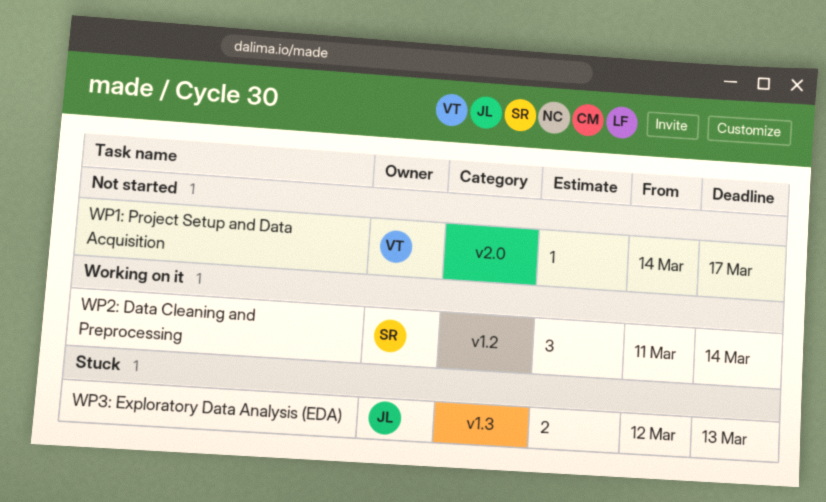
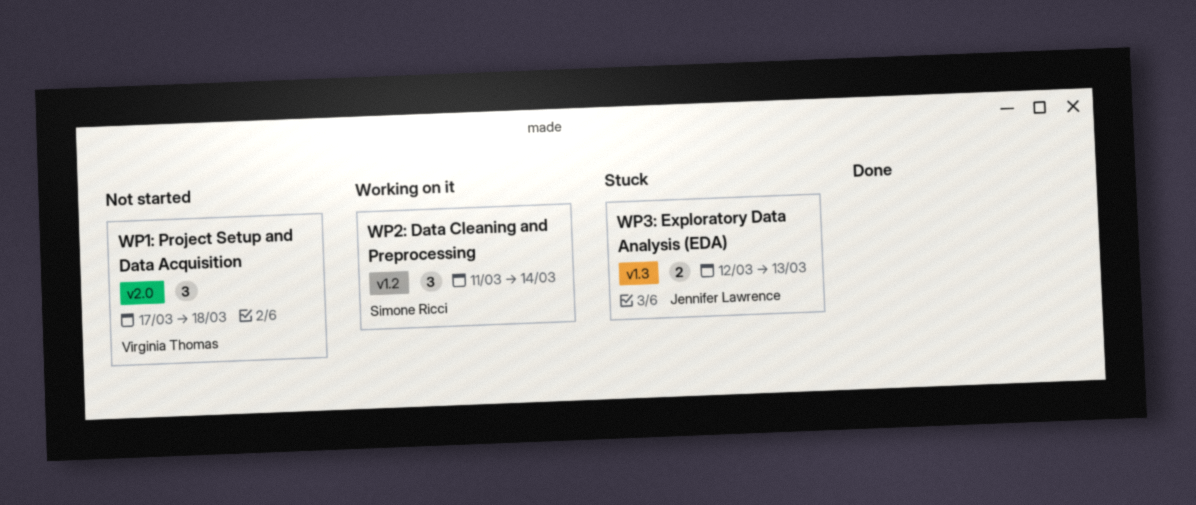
WP1: Project Setup and Data Acquisition, estimate: 1 -> 3
WP1: Project Setup and Data Acquisition, start: Mar 14 -> Mar 17
WP1: Project Setup and Data Acquisition, due: Mar 17 -> Mar 18

